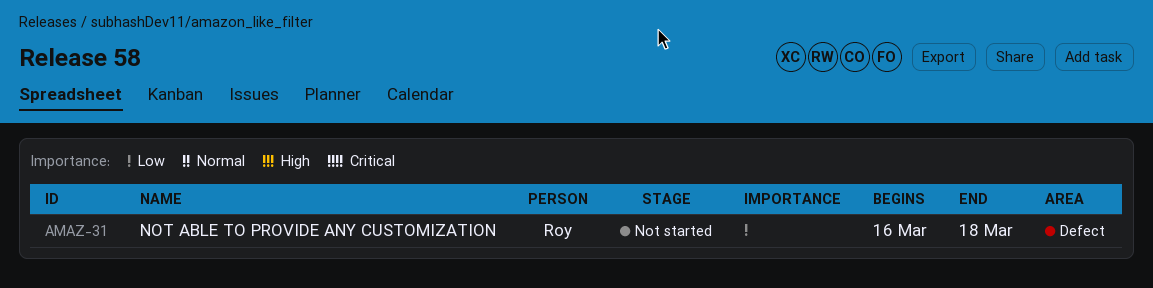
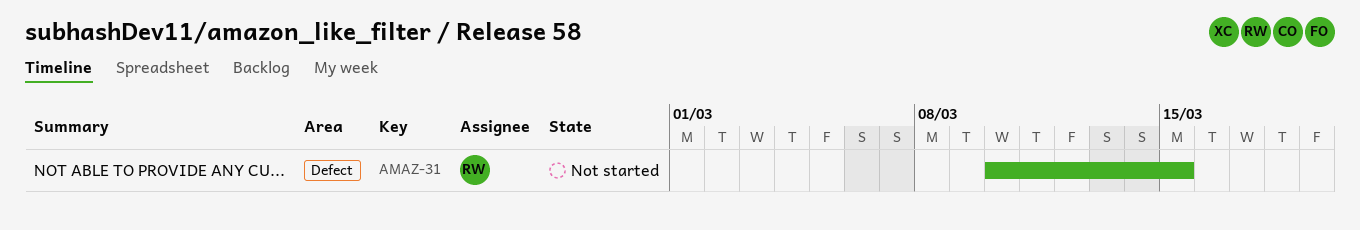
AMAZ-31, start: Mar 16 -> Mar 10
AMAZ-31, due: Mar 18 -> Mar 15

